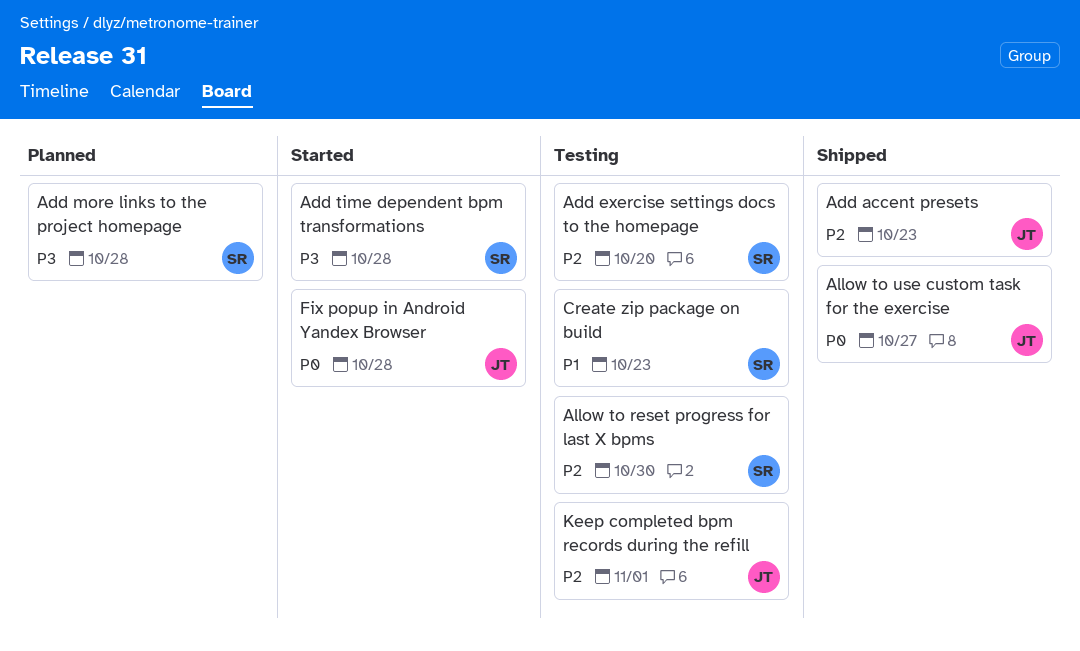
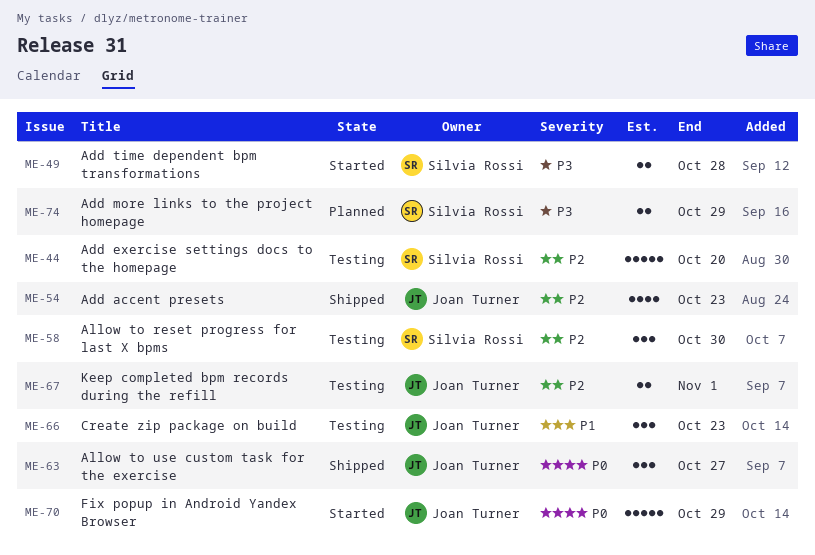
Add more links to the project homepage, due: Oct 28 -> Oct 29
Create zip package on build, owner: Silvia Rossi -> Joan Turner
Fix popup in Android Yandex Browser, due: Oct 28 -> Oct 29

